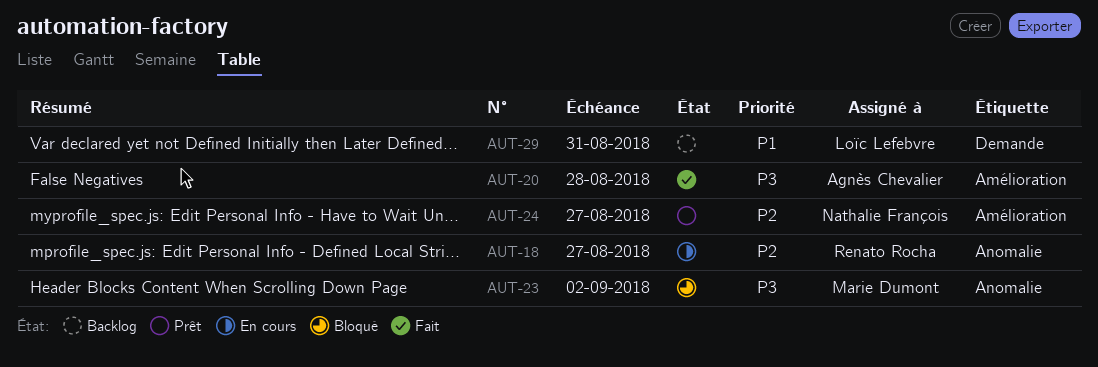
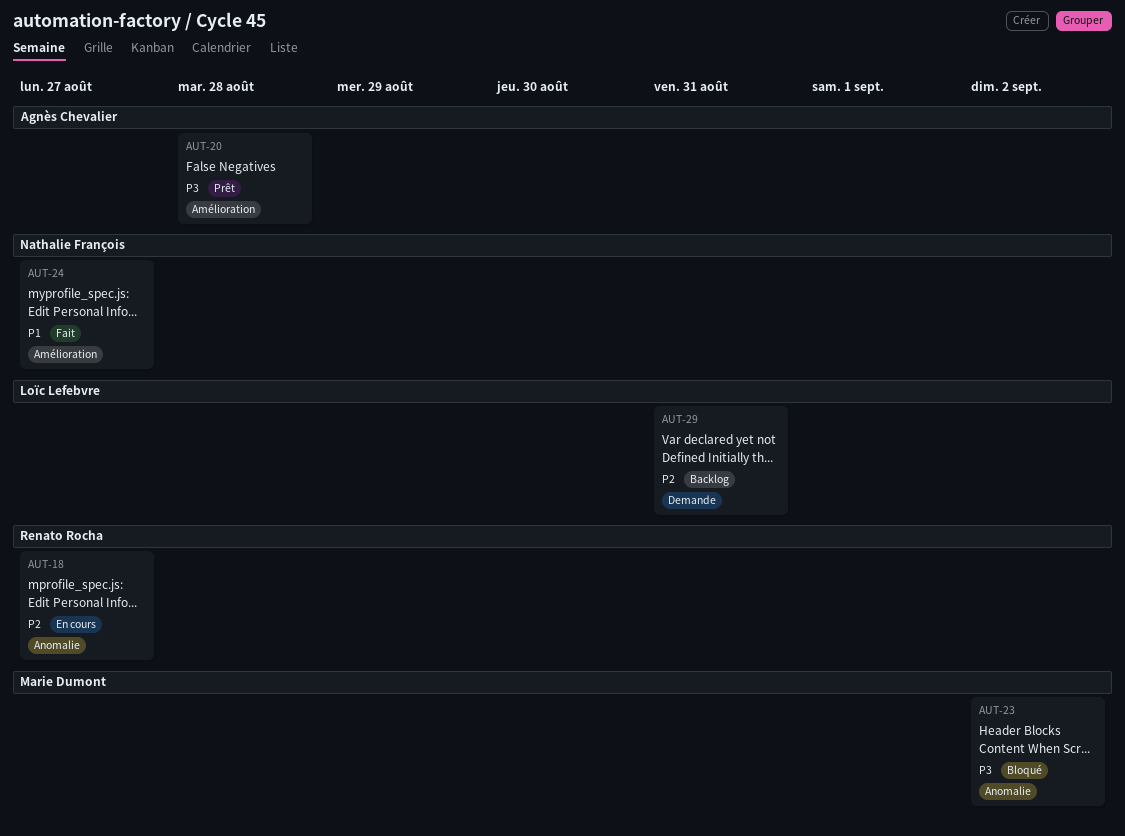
AUT-20, status: Fait -> Prêt
AUT-24, status: Prêt -> Fait
AUT-24, priority: P2 -> P1
AUT-29, priority: P1 -> P2

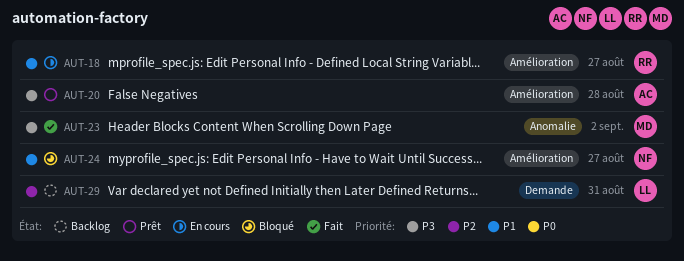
AUT-18, priority: P2 -> P1
AUT-18, label: Anomalie -> Amélioration
AUT-23, status: Bloqué -> Fait
AUT-24, status: Fait -> Bloqué

